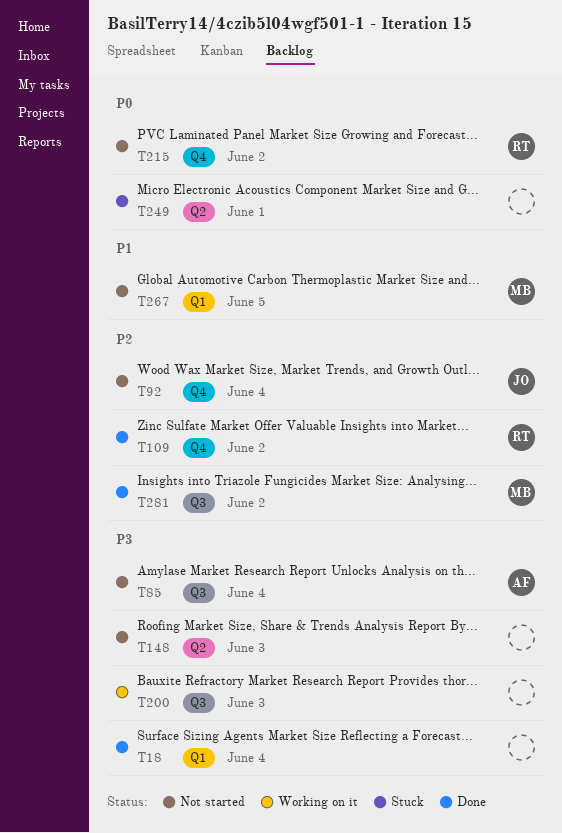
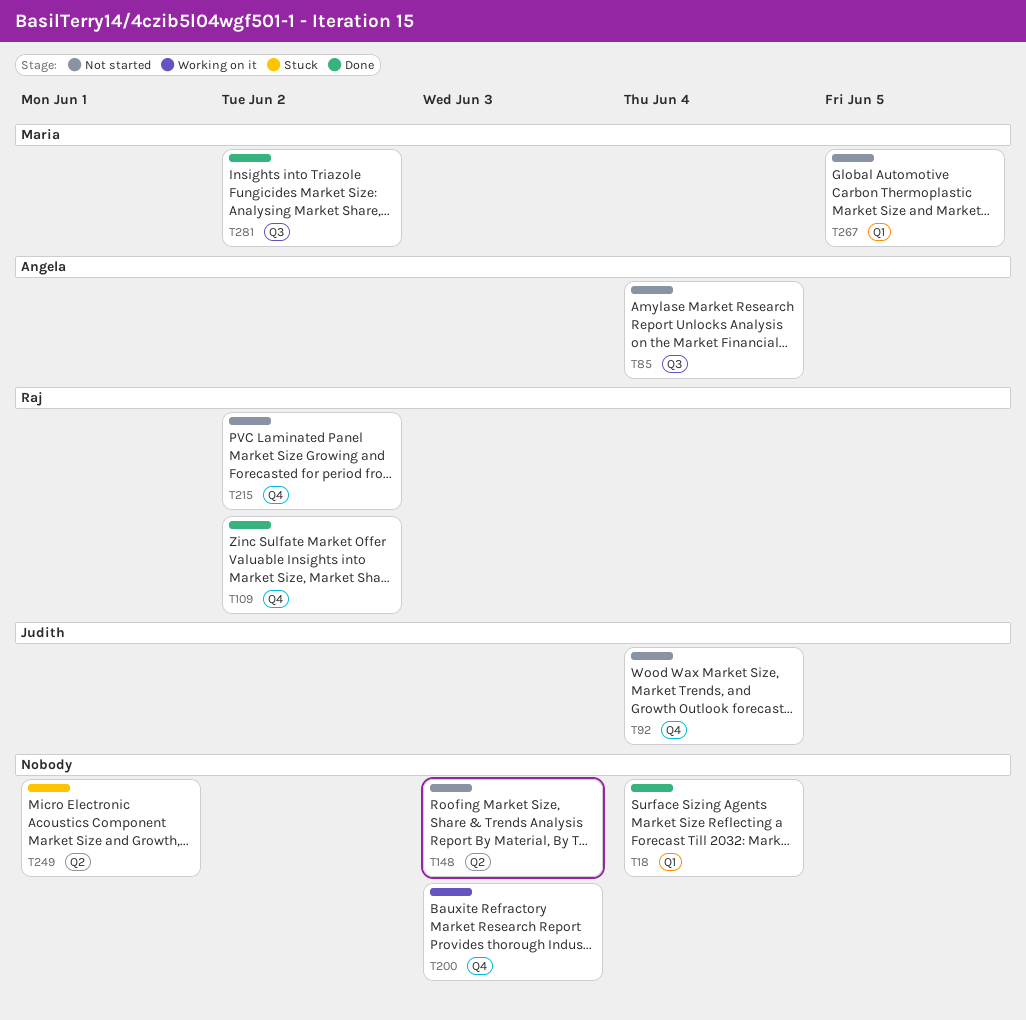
T200, label: Q3 -> Q4

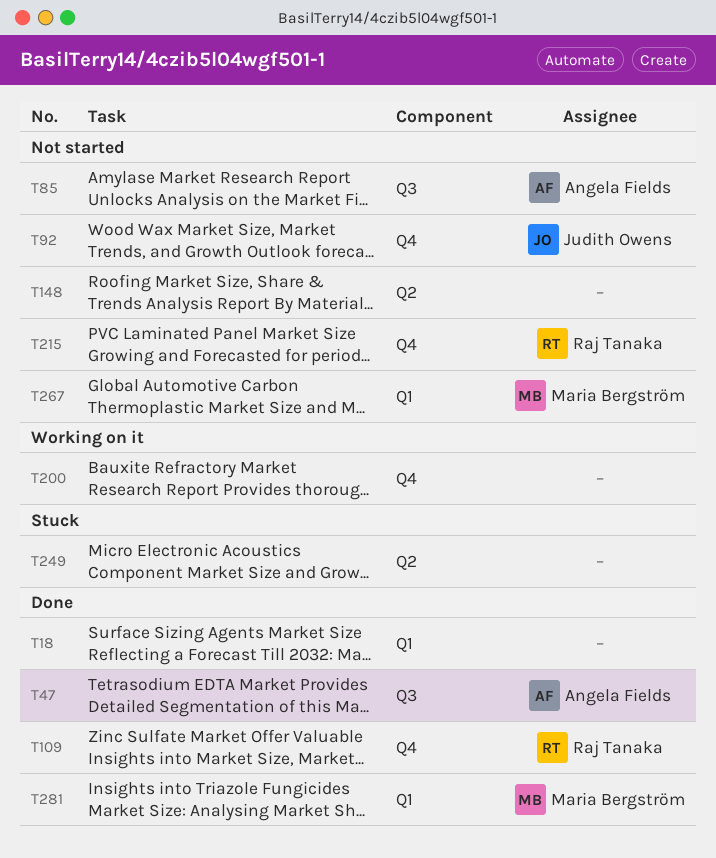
T47: none -> present
T281, label: Q3 -> Q1

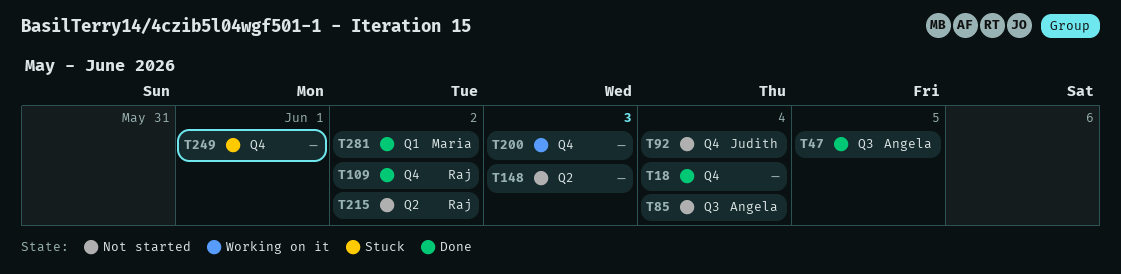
T18, label: Q1 -> Q4
T215, label: Q4 -> Q2
T249, label: Q2 -> Q4
T267: present -> none

